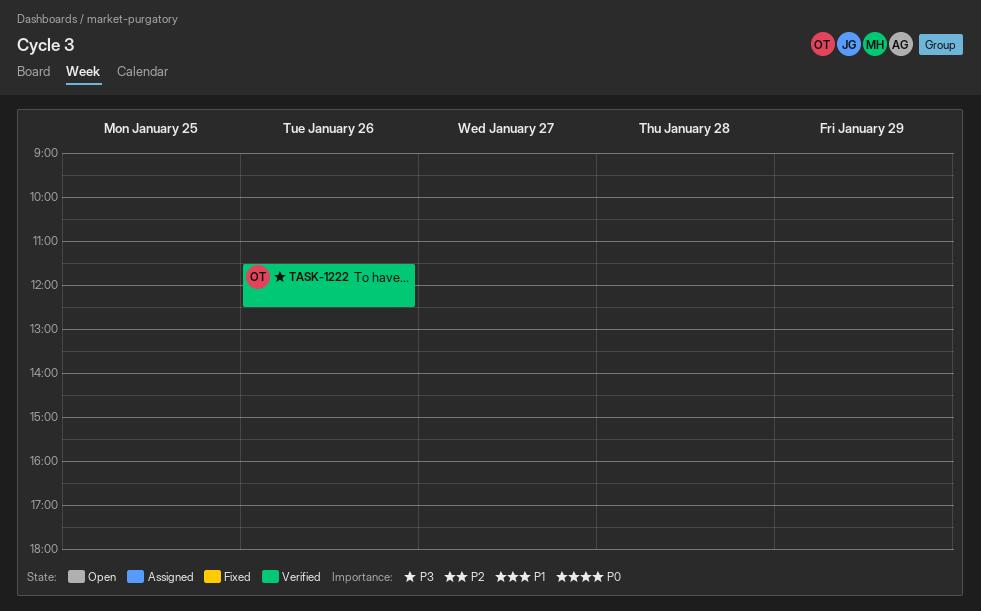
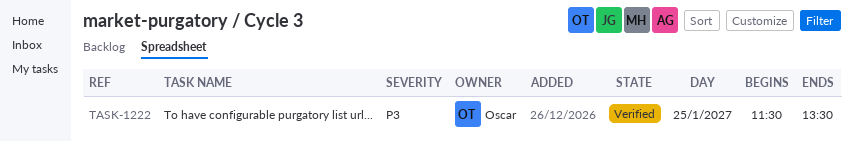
TASK-1222, day: Jan 26 -> Jan 25
TASK-1222, ends: 12:30 -> 13:30

